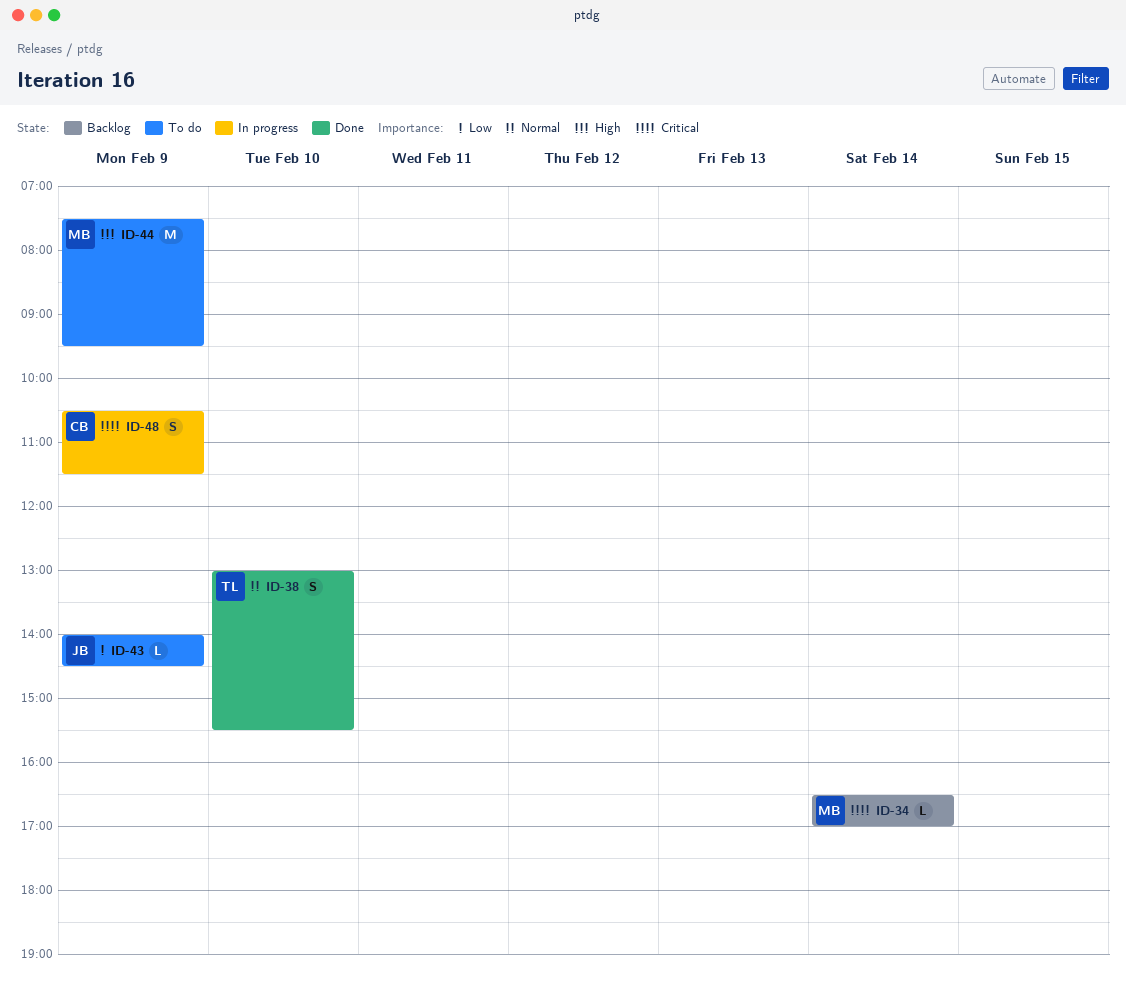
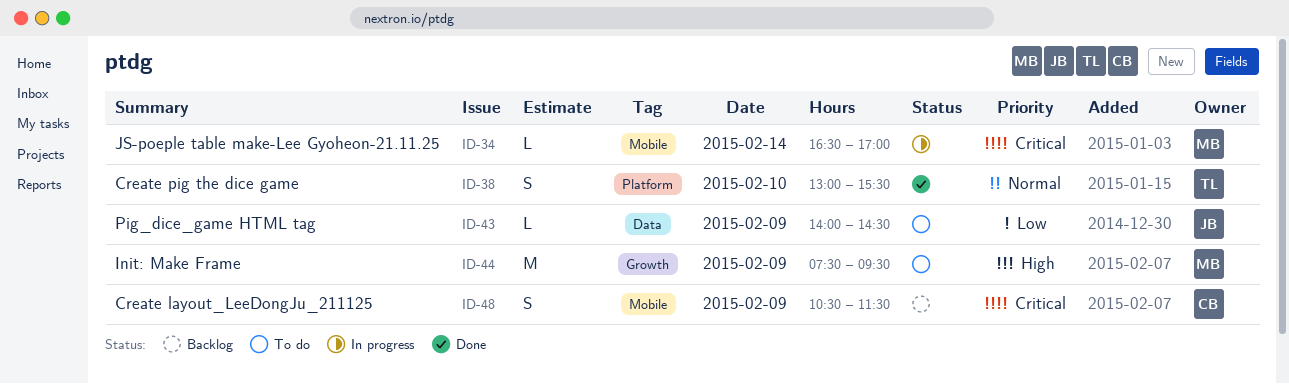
ID-34, status: Backlog -> In progress
ID-48, status: In progress -> Backlog

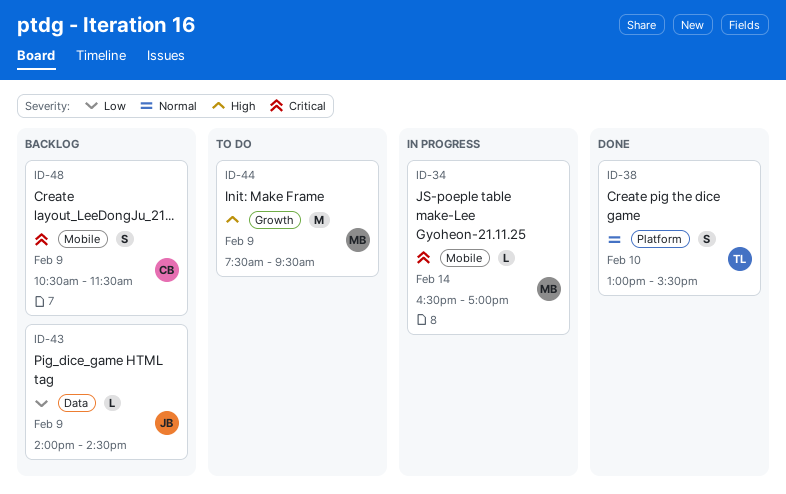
ID-43, status: To do -> Backlog

